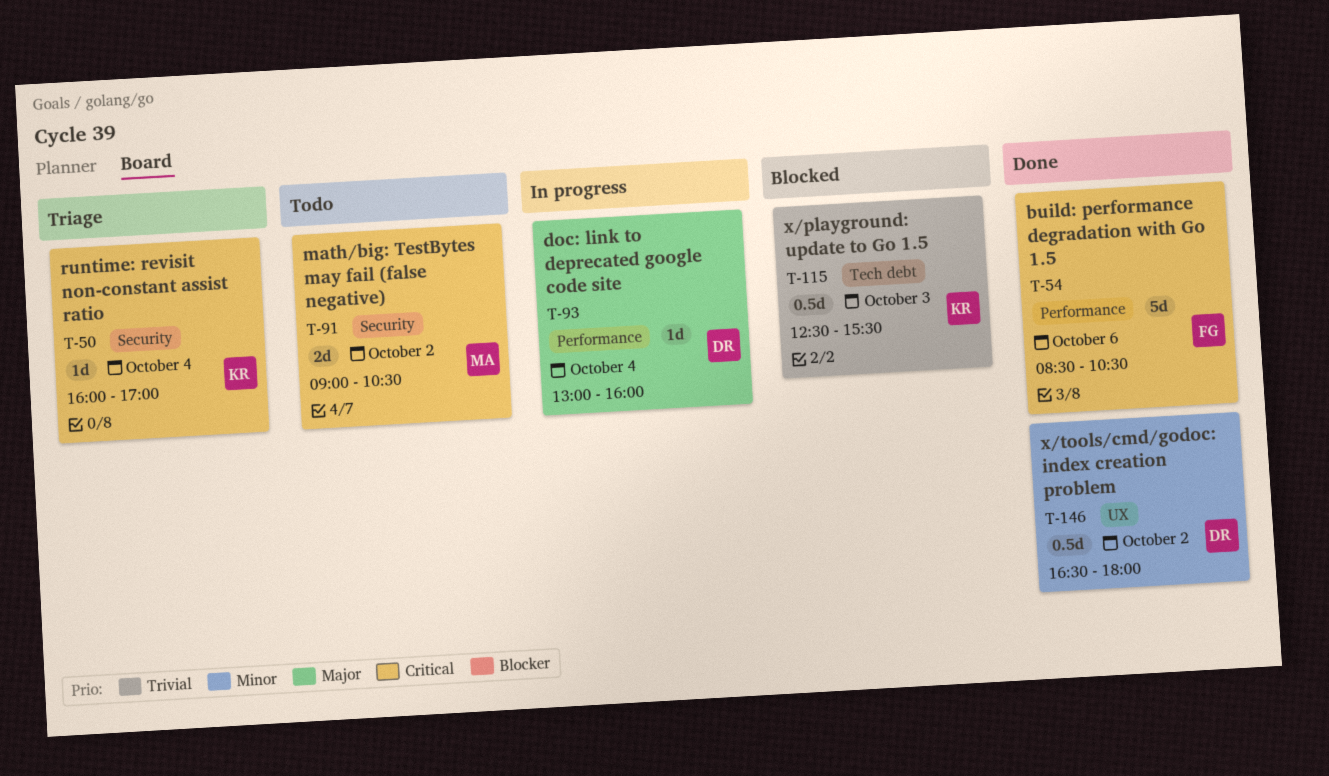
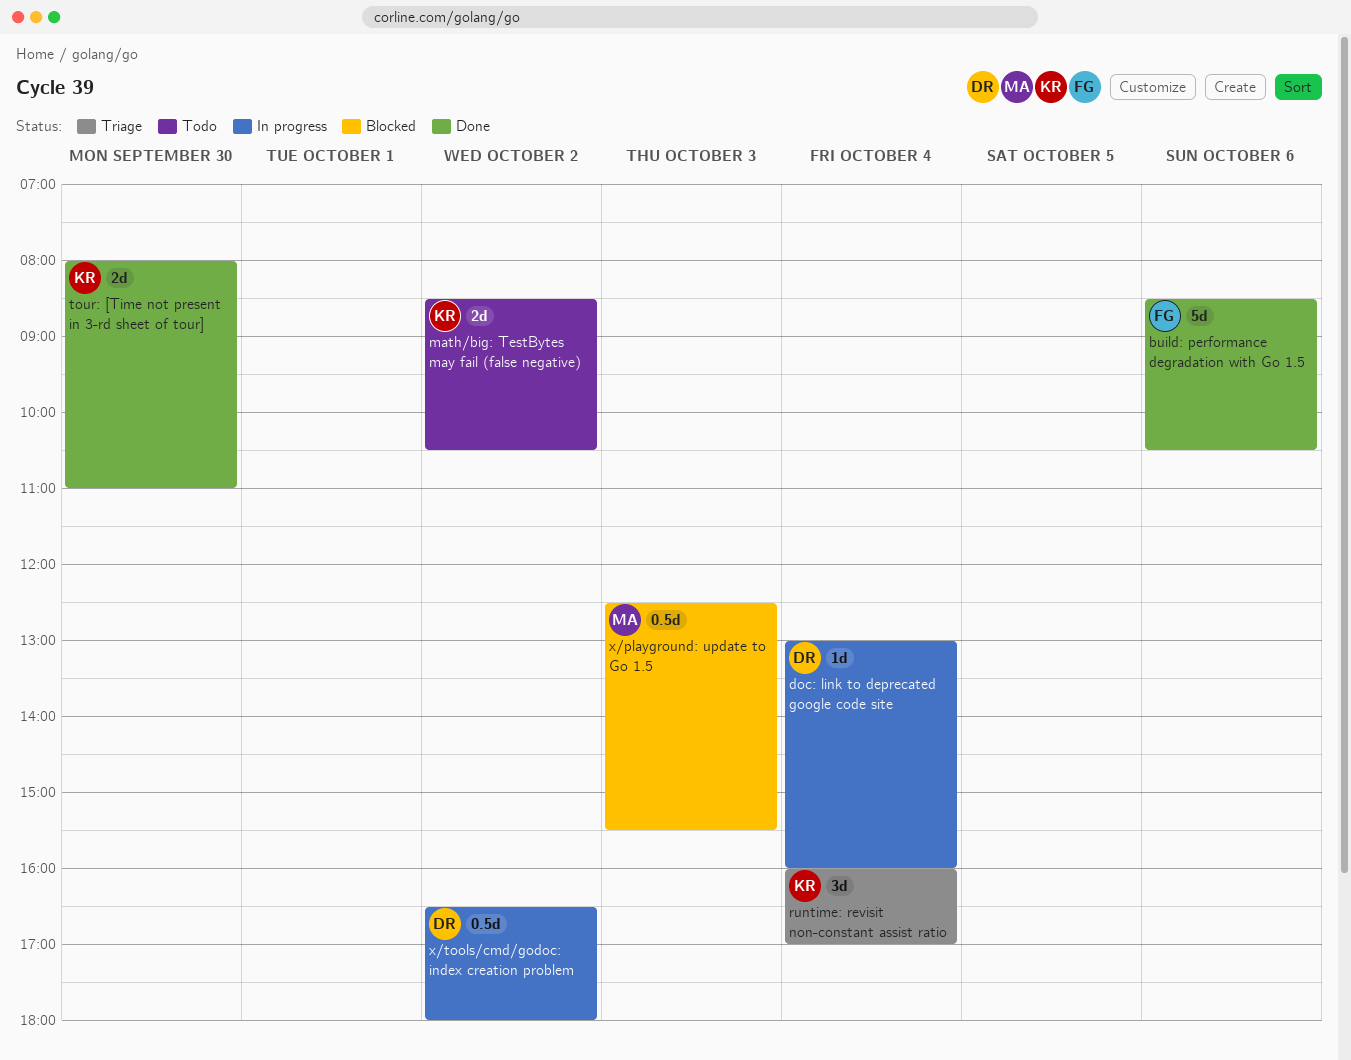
math/big: TestBytes may fail (false negative), owner: MA -> KR
math/big: TestBytes may fail (false negative), begins: 09:00 -> 08:30
runtime: revisit non-constant assist ratio, estimate: 1d -> 3d
tour: [Time not present in 3-rd sheet of tour]: none -> present
x/playground: update to Go 1.5, owner: KR -> MA
x/tools/cmd/godoc: index creation problem, status: Done -> In progress

